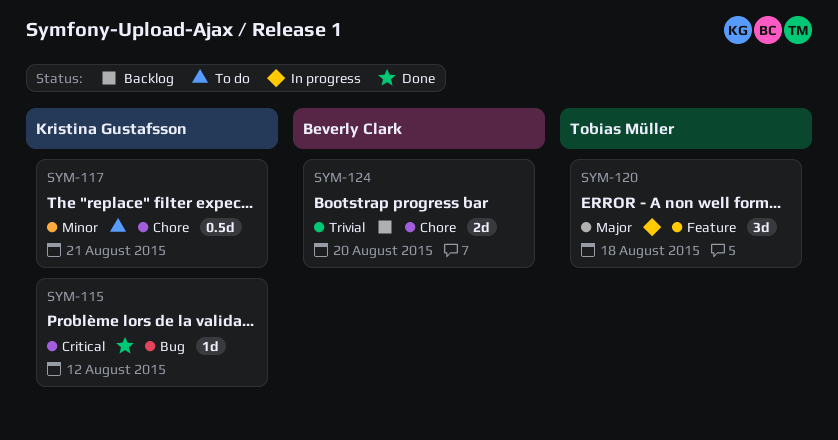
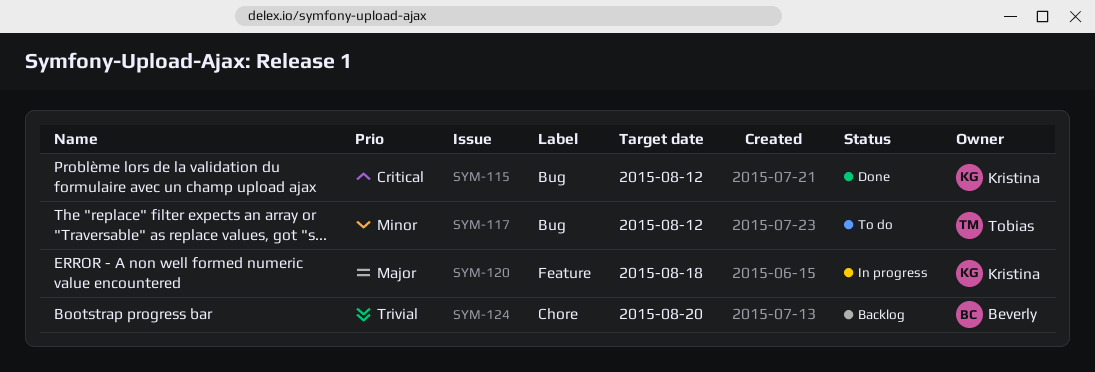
SYM-117, owner: Kristina Gustafsson -> Tobias Müller
SYM-117, label: Chore -> Bug
SYM-117, due: Aug 21 -> Aug 12
SYM-120, owner: Tobias Müller -> Kristina Gustafsson

